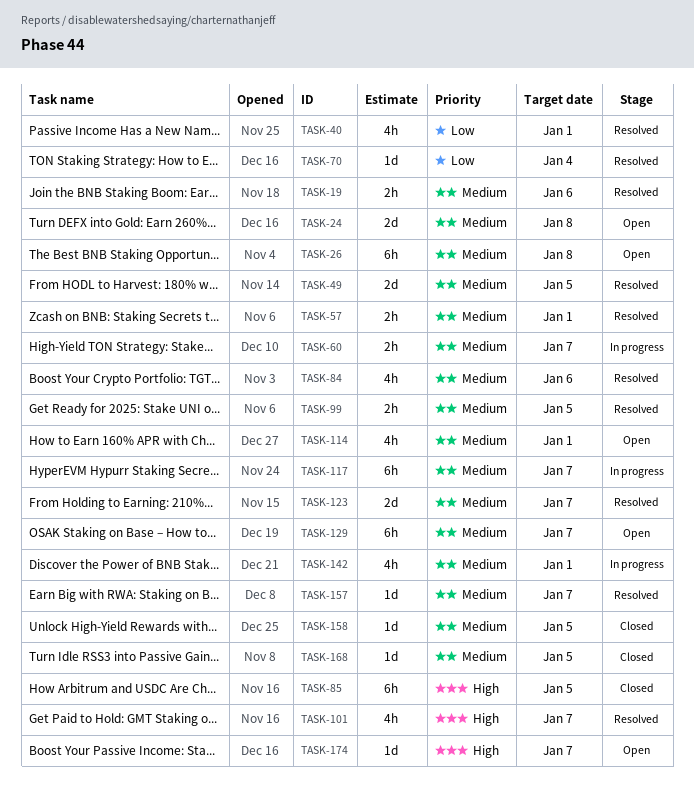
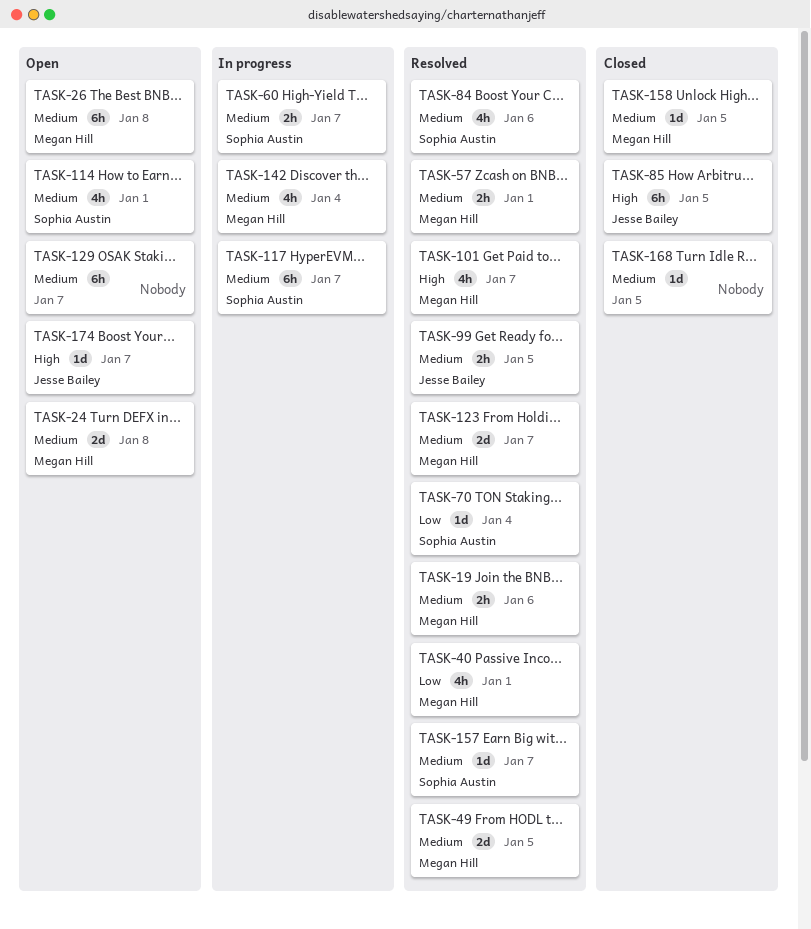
TASK-142, due: Jan 1 -> Jan 4

